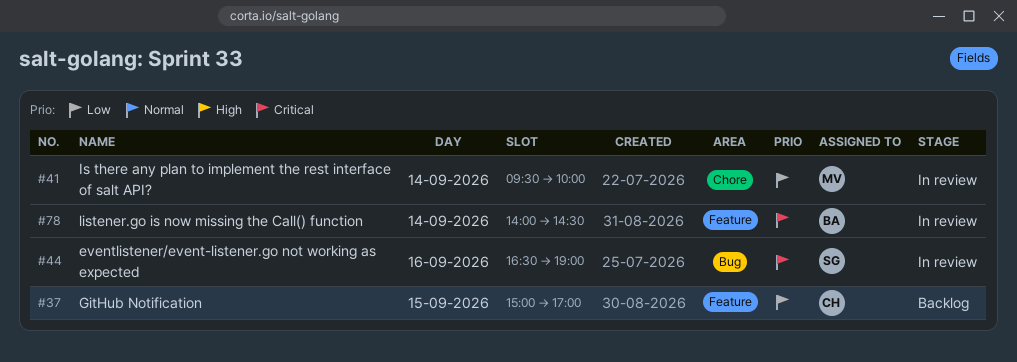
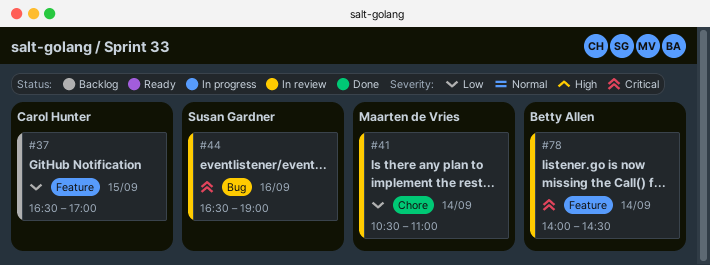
#37, begins: 15:00 -> 16:30
#41, begins: 09:30 -> 10:30
#41, ends: 10:00 -> 11:00

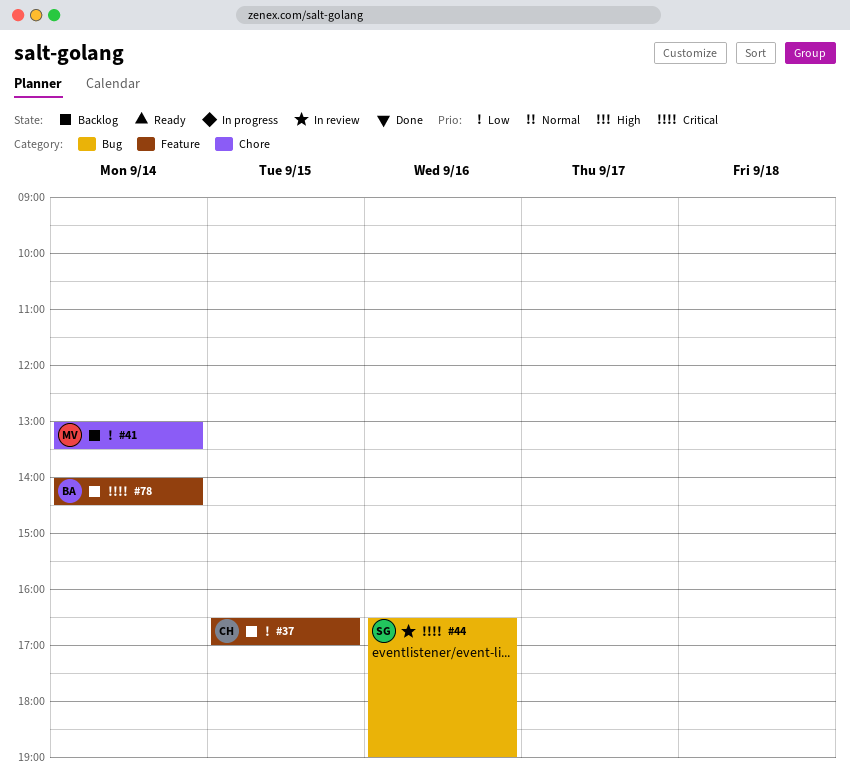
#41, status: In review -> Backlog
#41, begins: 10:30 -> 13:00
#41, ends: 11:00 -> 13:30
#78, status: In review -> Backlog

